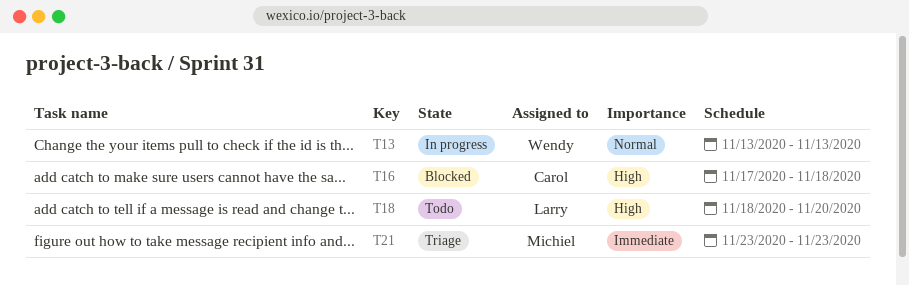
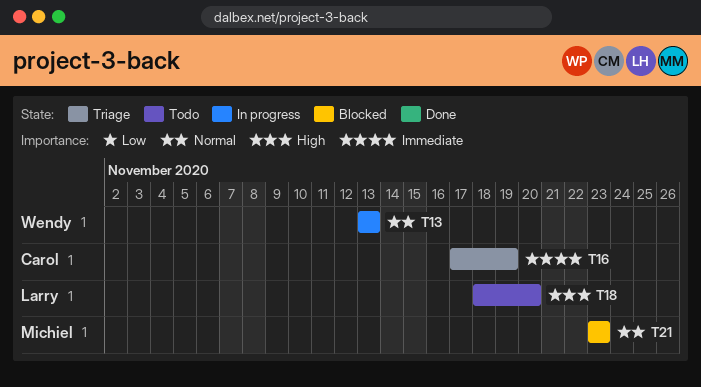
T16, status: Blocked -> Triage
T16, priority: High -> Immediate
T16, due: Nov 18 -> Nov 19
T21, status: Triage -> Blocked
T21, priority: Immediate -> Normal

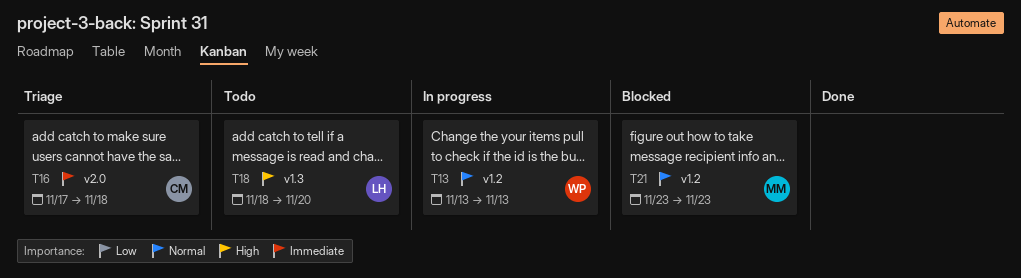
T16, due: Nov 19 -> Nov 18

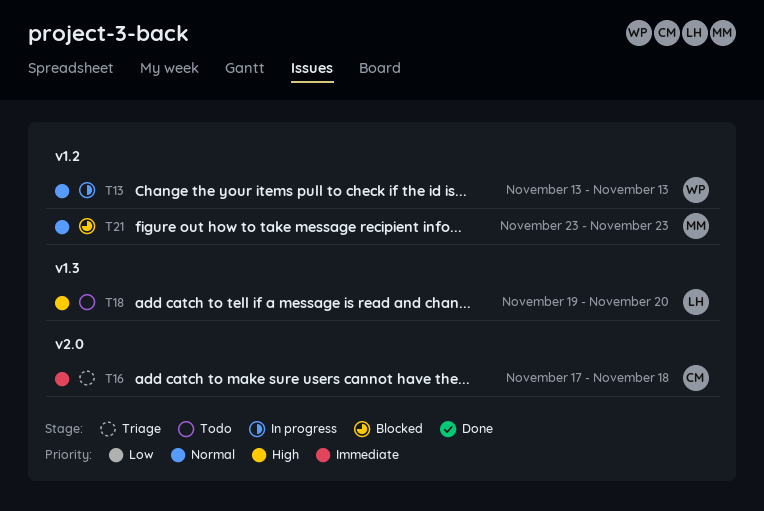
T18, start: Nov 18 -> Nov 19

